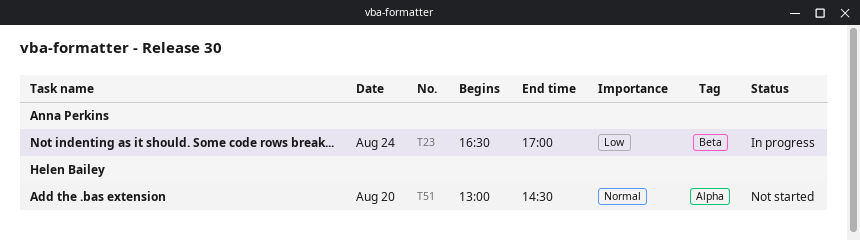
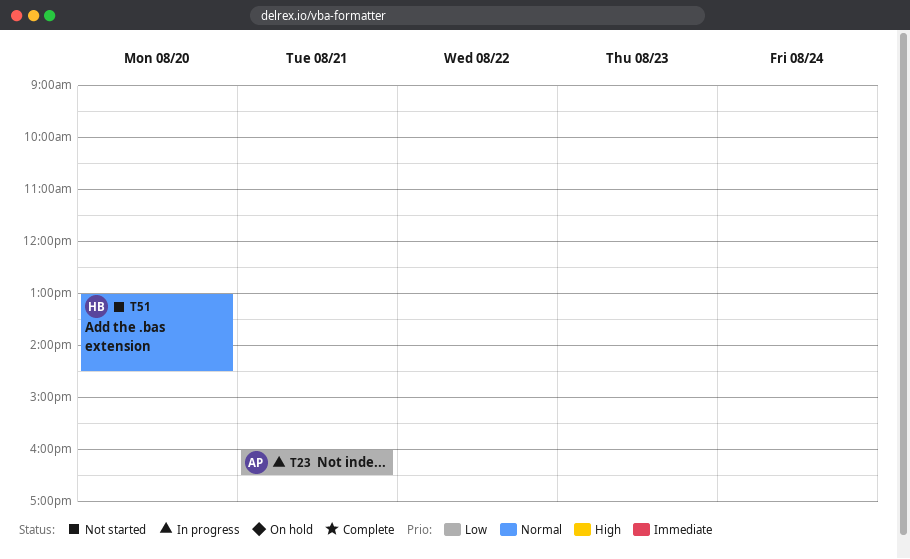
T23, day: Aug 24 -> Aug 21
T23, begins: 16:30 -> 16:00
T23, ends: 17:00 -> 16:30

